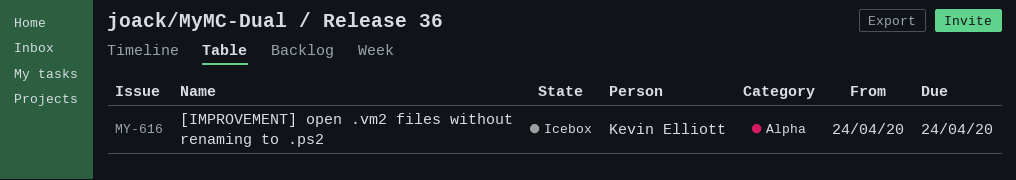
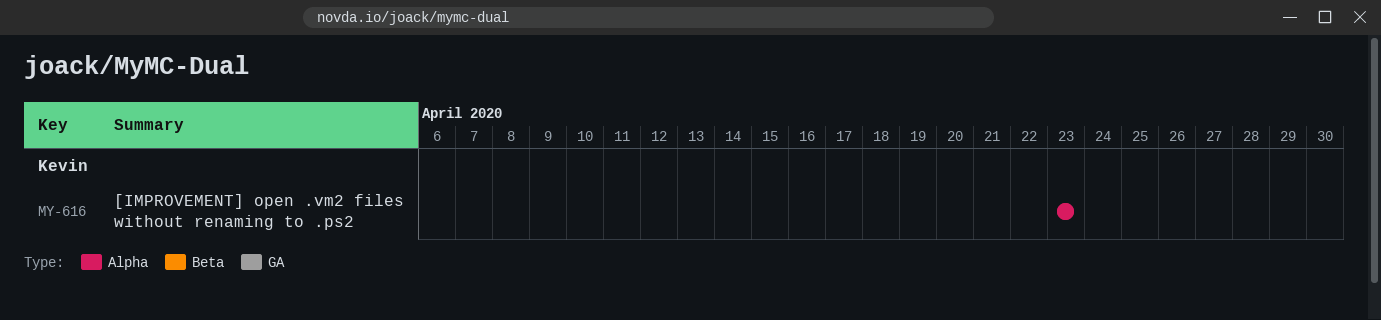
MY-616, start: Apr 24 -> Apr 23
MY-616, due: Apr 24 -> Apr 23

